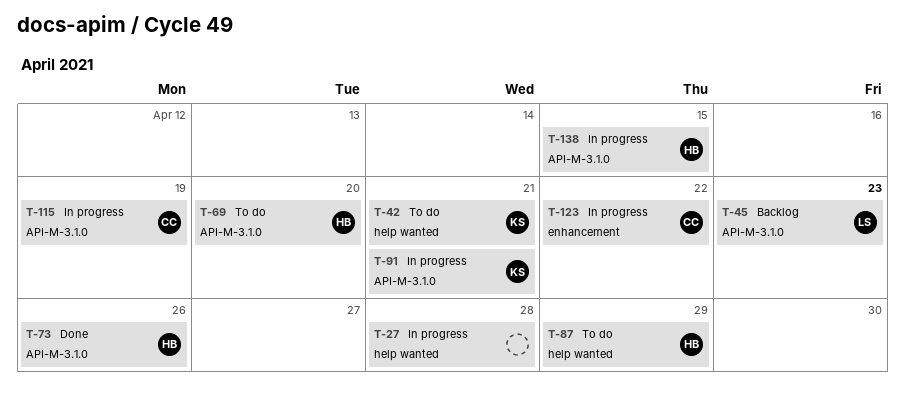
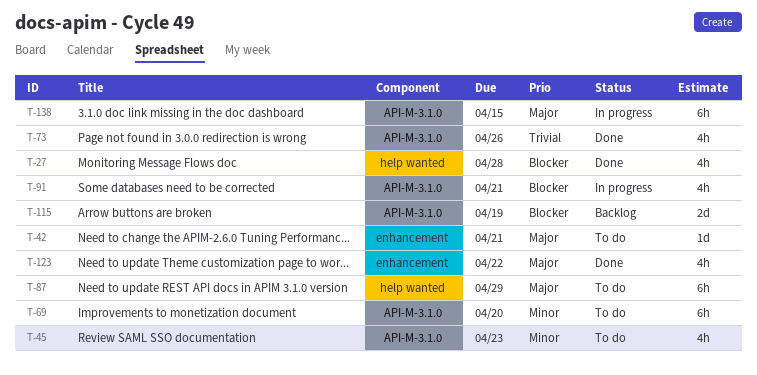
T-27, status: In progress -> Done
T-42, label: help wanted -> enhancement
T-45, status: Backlog -> To do
T-115, status: In progress -> Backlog
T-123, status: In progress -> Done

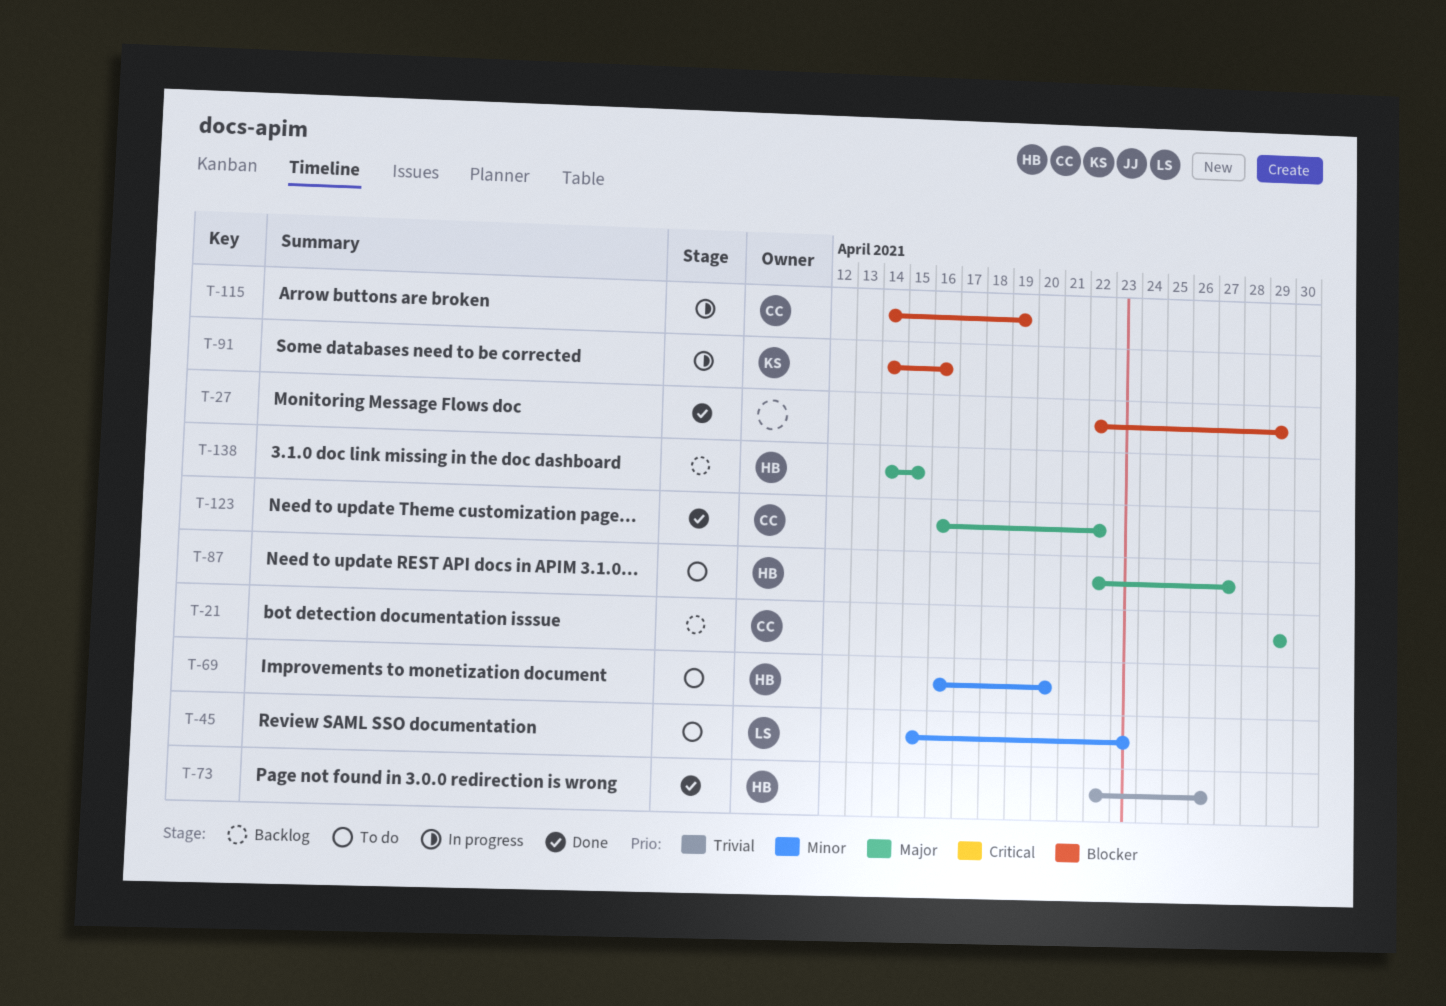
T-21: none -> present
T-27, due: Apr 28 -> Apr 29
T-42: present -> none
T-87, due: Apr 29 -> Apr 27
T-91, due: Apr 21 -> Apr 16
T-115, status: Backlog -> In progress
T-138, status: In progress -> Backlog

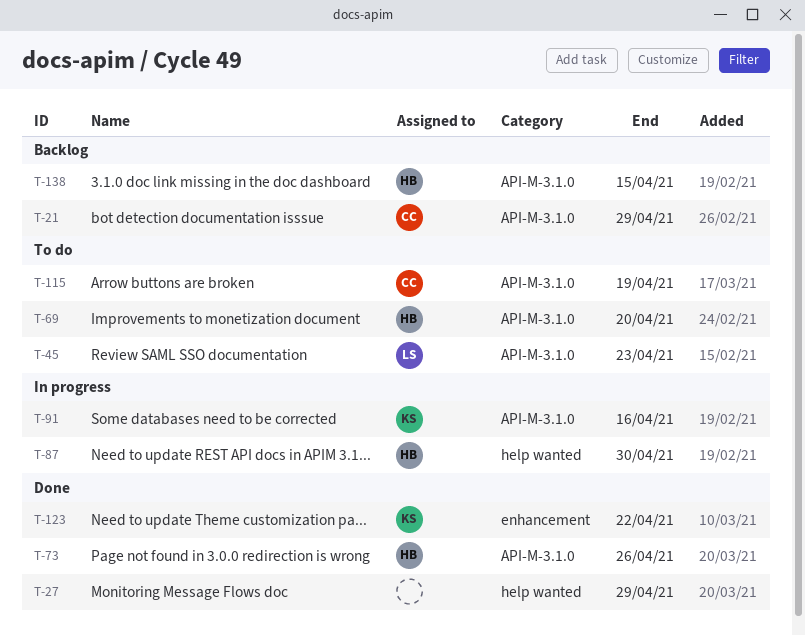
T-87, status: To do -> In progress
T-87, due: Apr 27 -> Apr 30
T-115, status: In progress -> To do
T-123, owner: CC -> KS

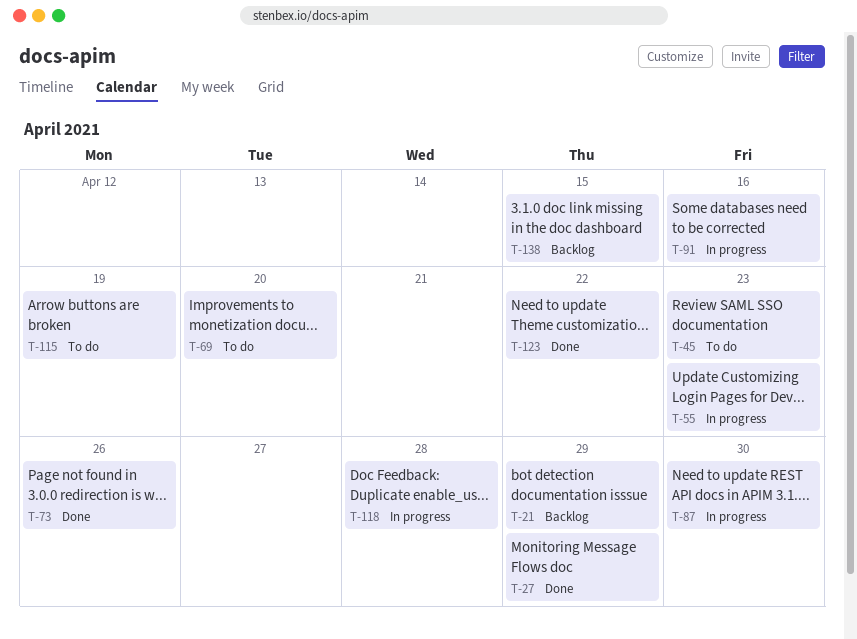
T-55: none -> present
T-118: none -> present

